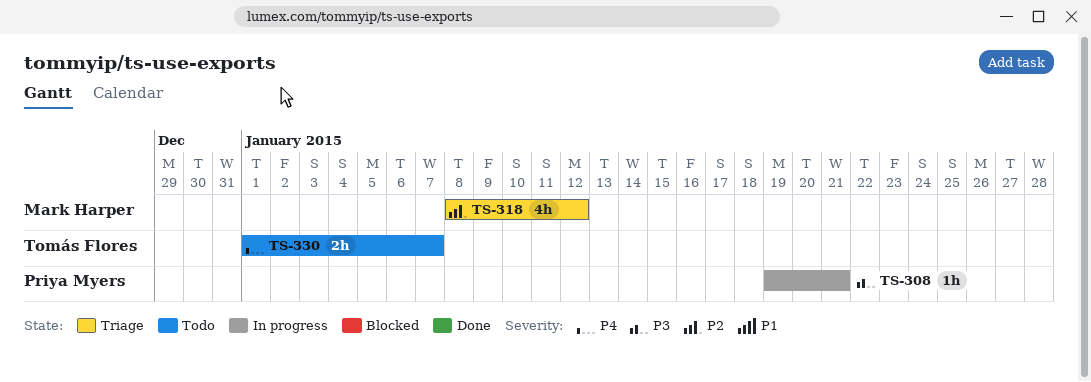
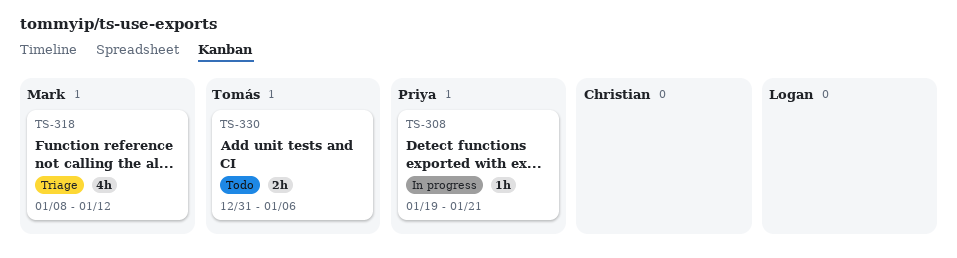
TS-330, start: Jan 1 -> Dec 31
TS-330, due: Jan 7 -> Jan 6

